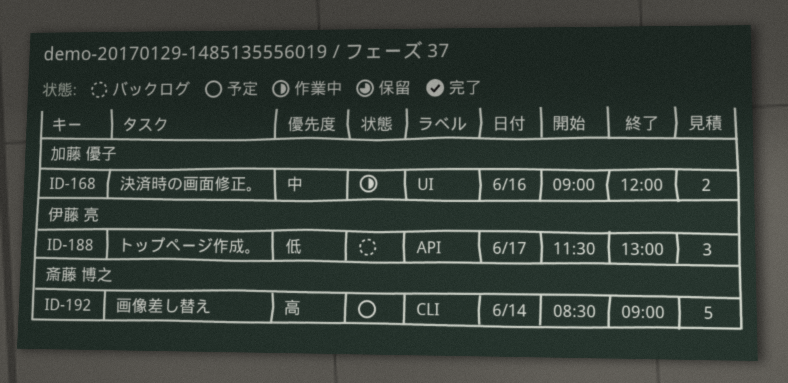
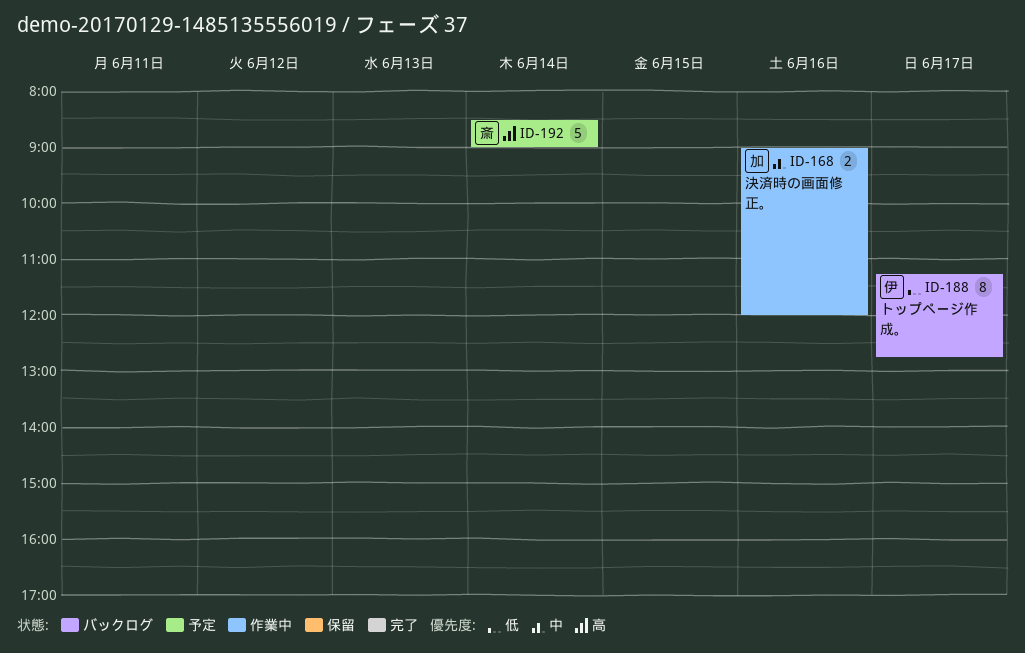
ID-188, estimate: 3 -> 8
ID-188, begins: 11:30 -> 11:15
ID-188, ends: 13:00 -> 12:45

